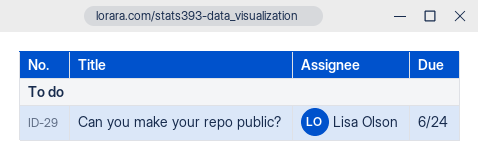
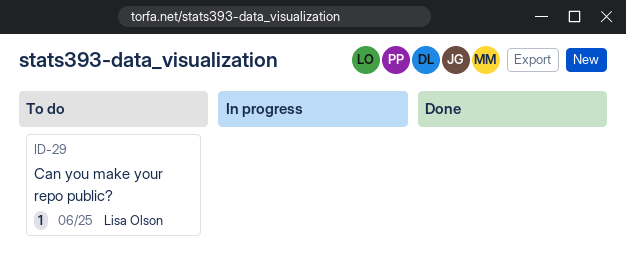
ID-29, due: Jun 24 -> Jun 25

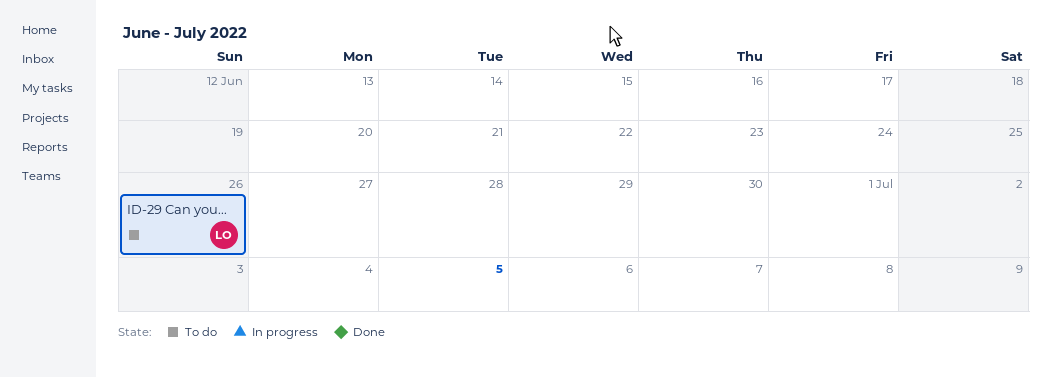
ID-29, due: Jun 25 -> Jun 26

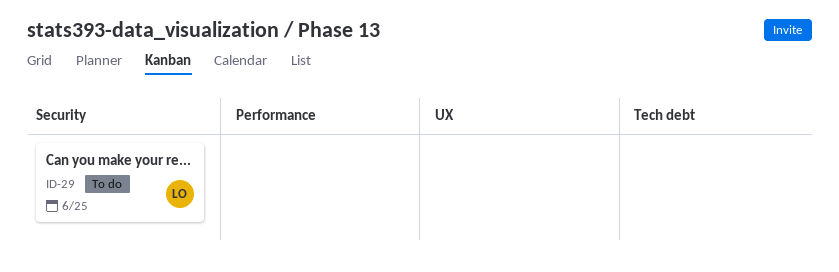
ID-29, due: Jun 26 -> Jun 25

